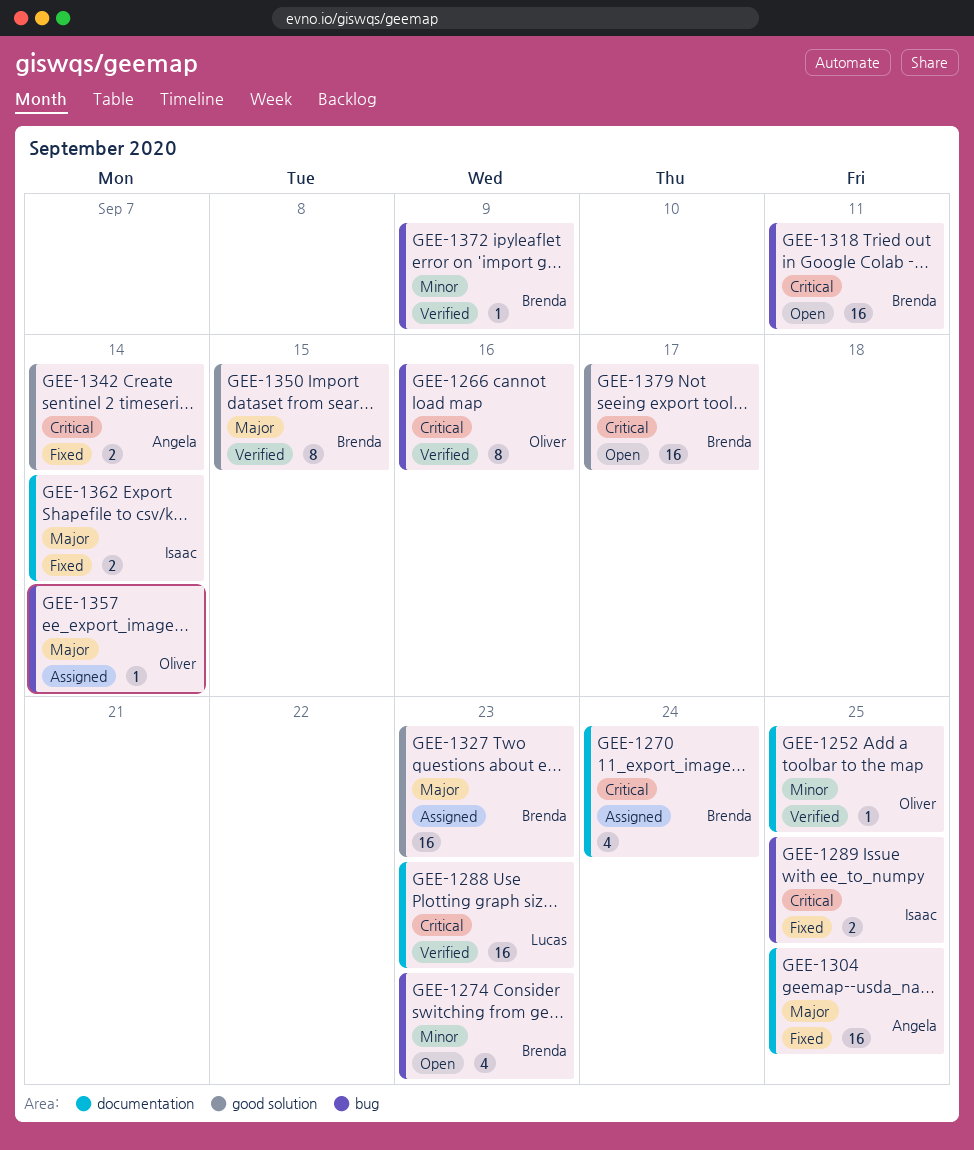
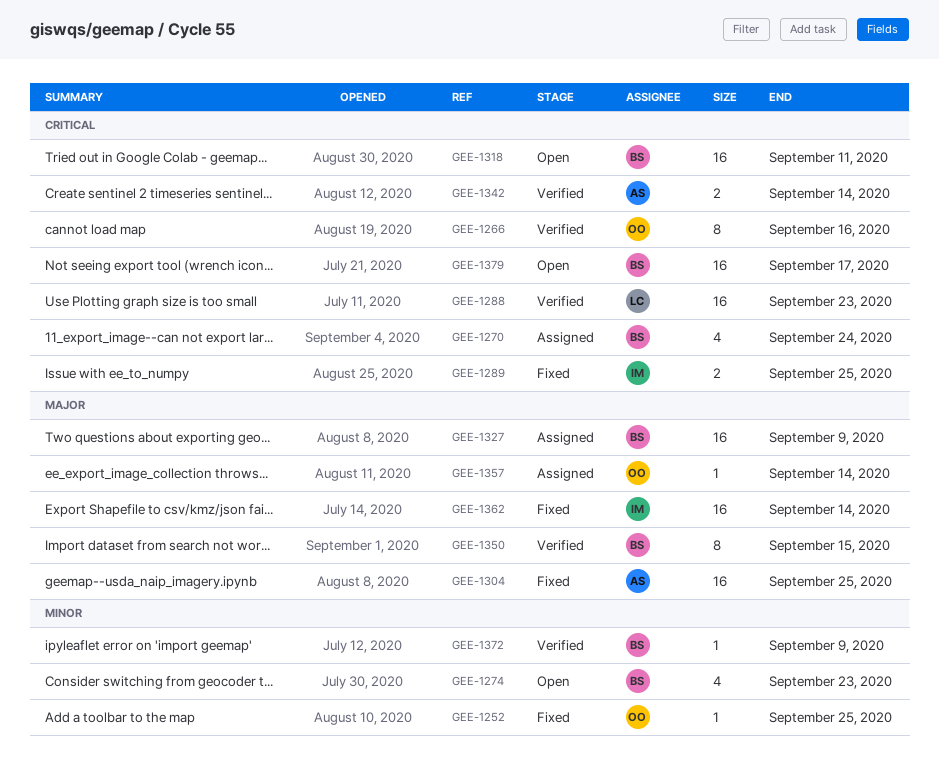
GEE-1252, status: Verified -> Fixed
GEE-1327, due: Sep 23 -> Sep 9
GEE-1342, status: Fixed -> Verified
GEE-1362, estimate: 2 -> 16

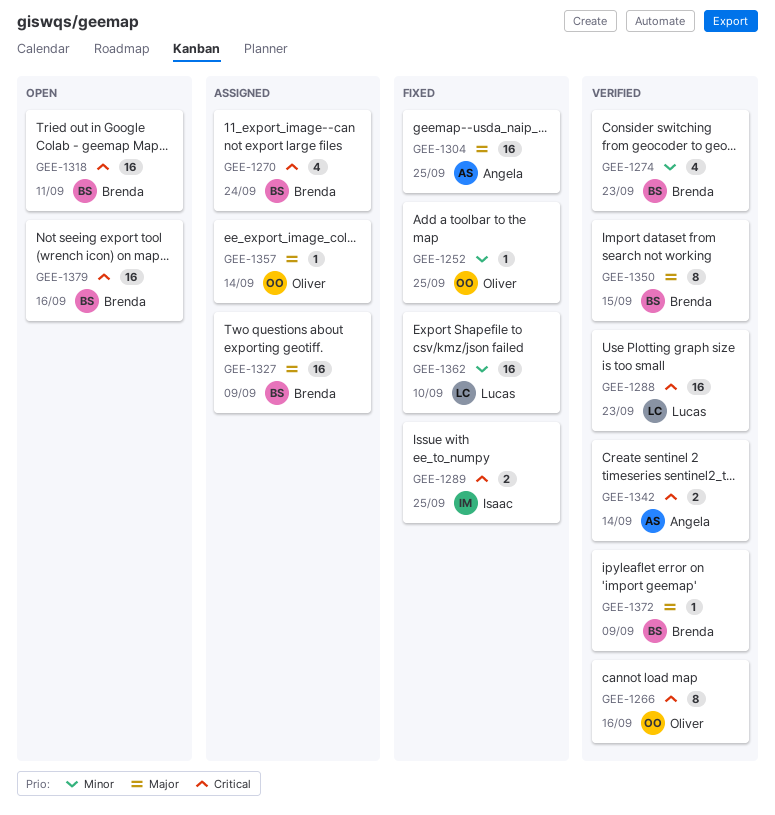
GEE-1274, status: Open -> Verified
GEE-1362, owner: Isaac -> Lucas
GEE-1362, priority: Major -> Minor
GEE-1362, due: Sep 14 -> Sep 10
GEE-1372, priority: Minor -> Major
GEE-1379, due: Sep 17 -> Sep 16

